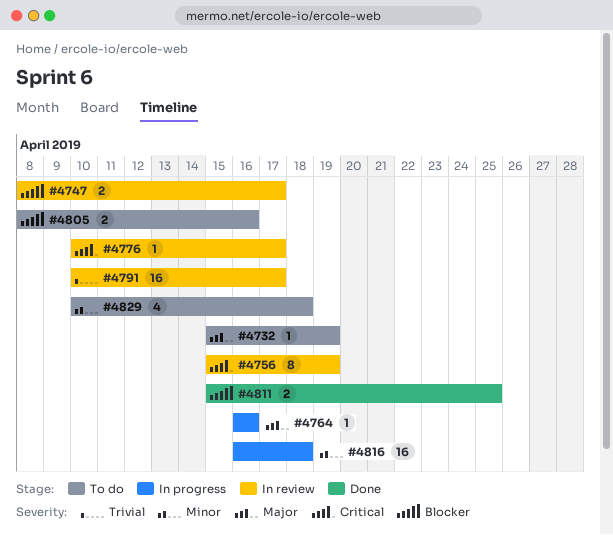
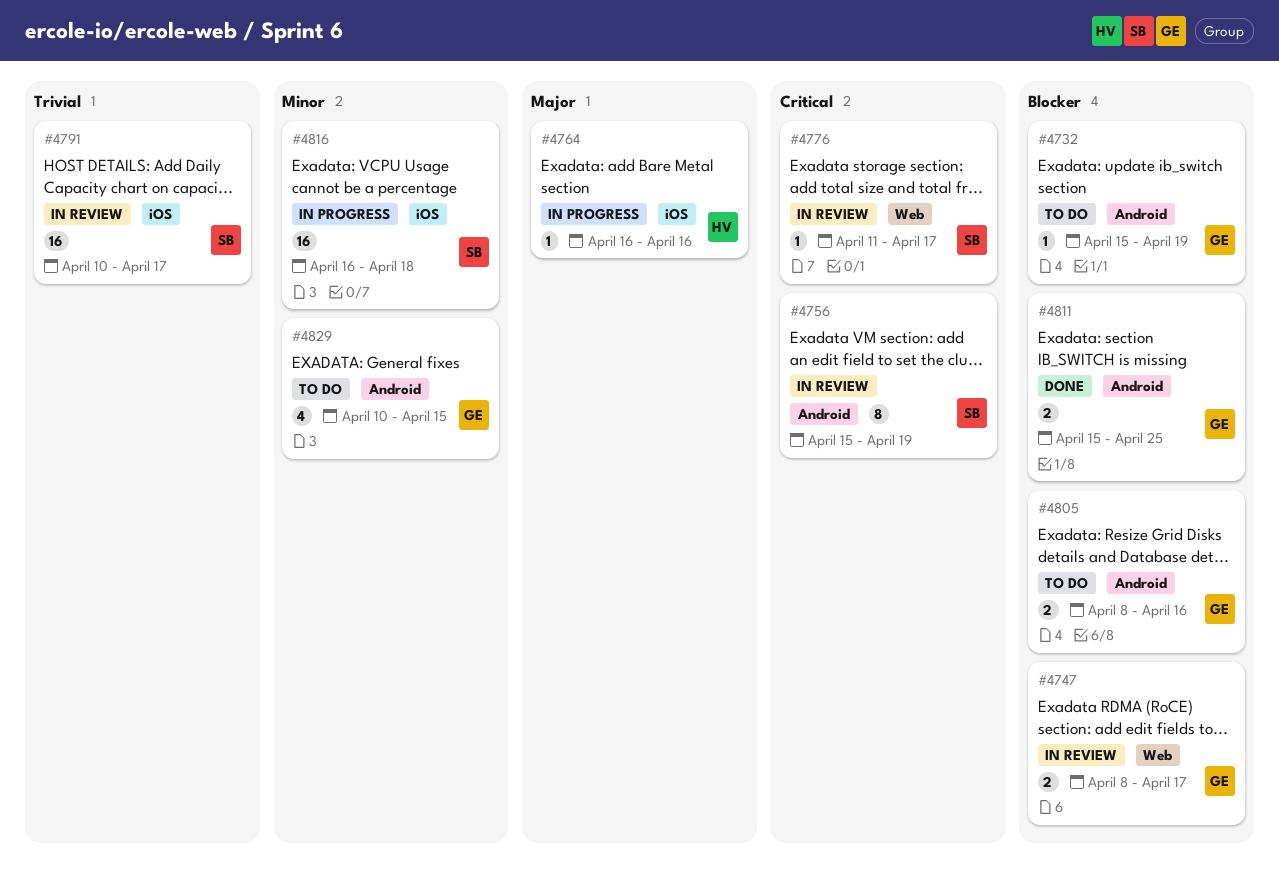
#4732, priority: Major -> Blocker
#4776, start: Apr 10 -> Apr 11
#4829, due: Apr 18 -> Apr 15

